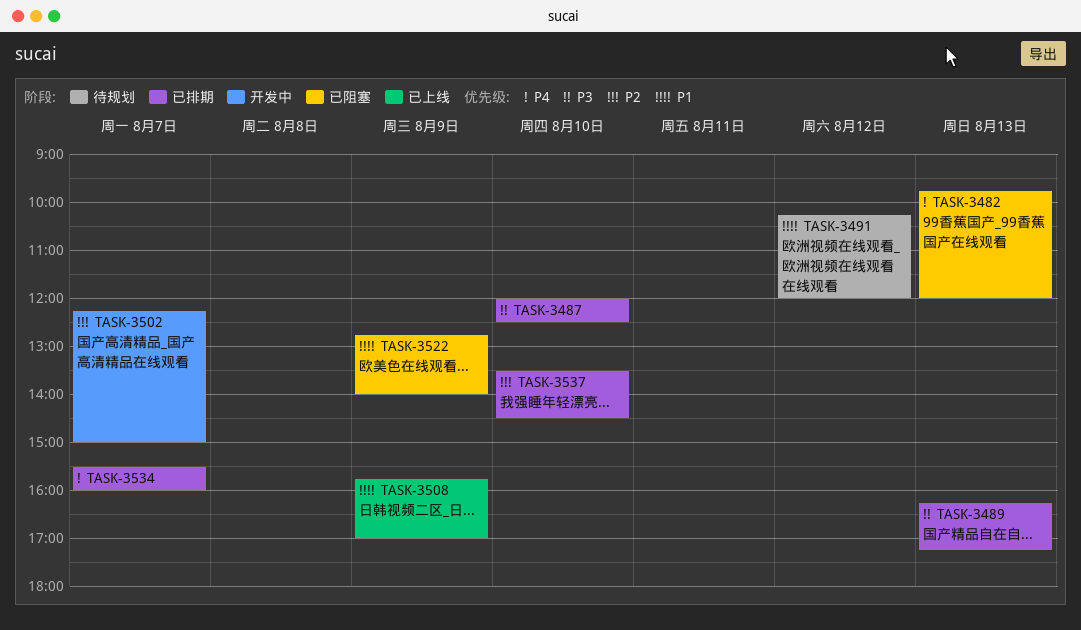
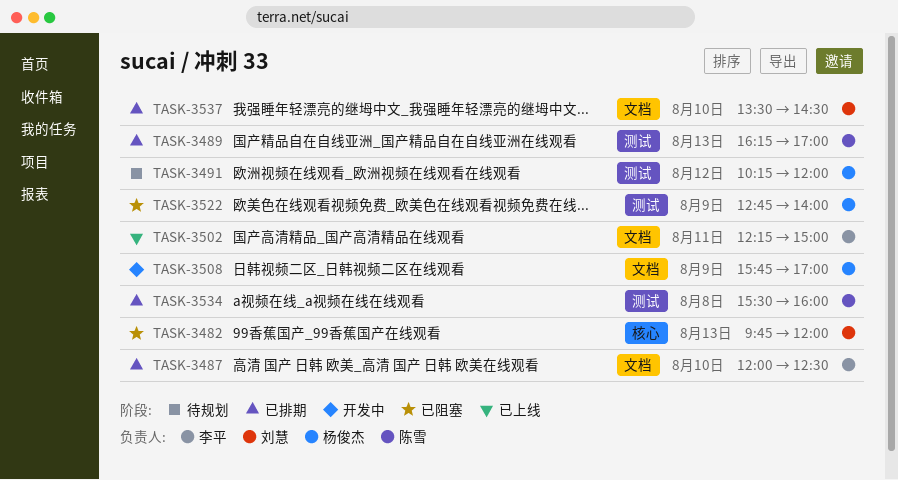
TASK-3489, ends: 17:15 -> 17:00
TASK-3502, status: 开发中 -> 已上线
TASK-3502, day: Aug 7 -> Aug 11
TASK-3508, status: 已上线 -> 开发中
TASK-3534, day: Aug 7 -> Aug 8

